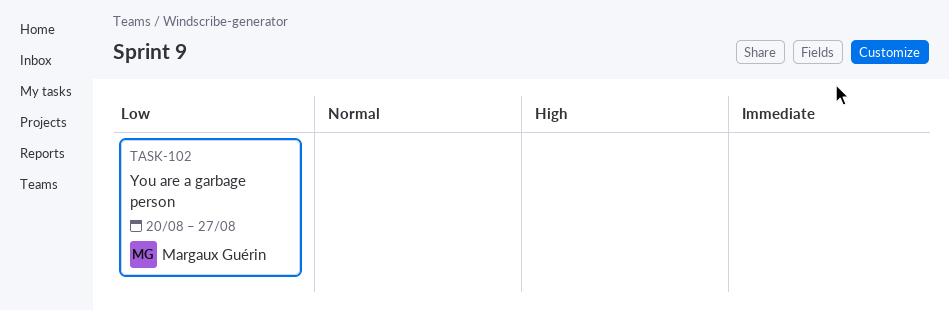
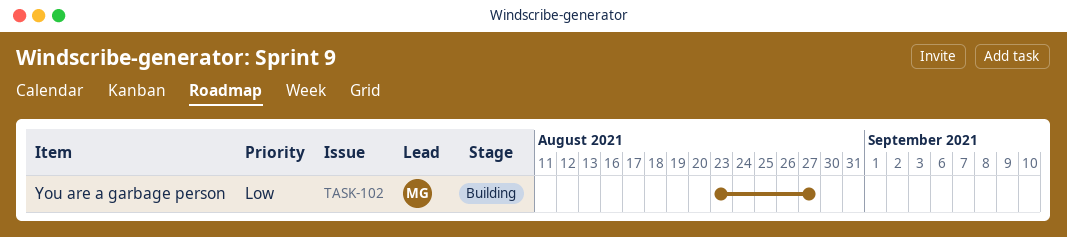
TASK-102, start: Aug 20 -> Aug 23

